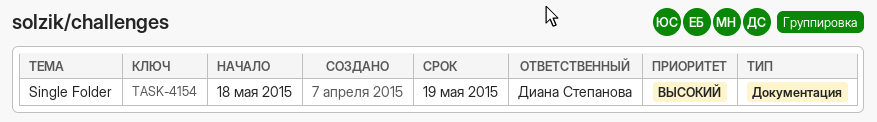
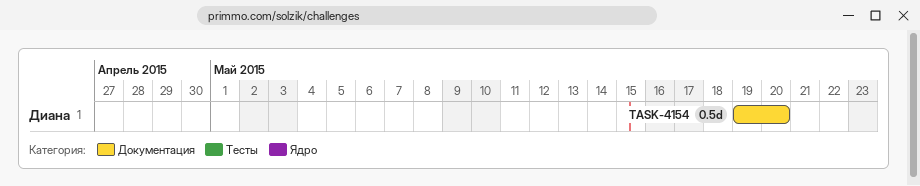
TASK-4154, start: May 18 -> May 19
TASK-4154, due: May 19 -> May 20

